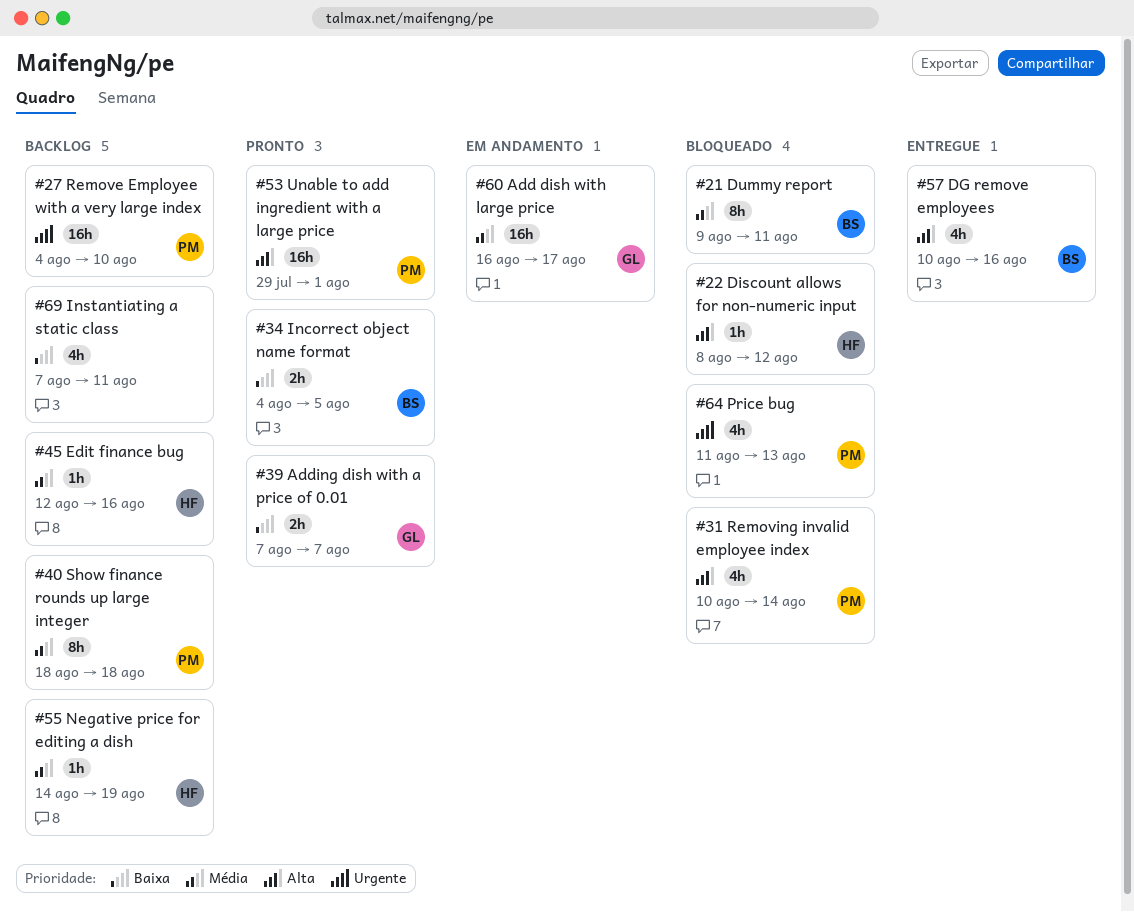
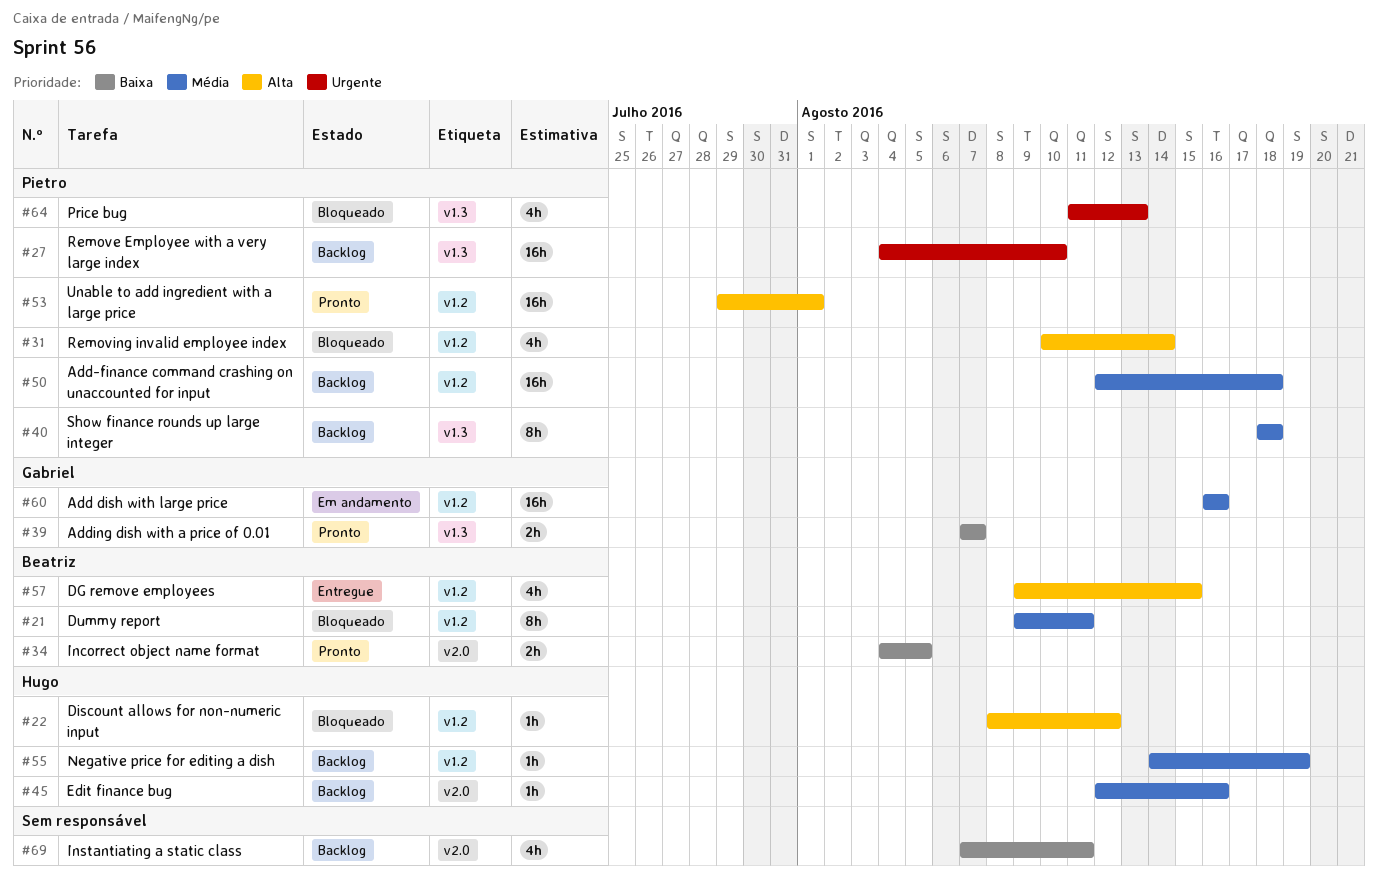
#50: none -> present
#57, start: Aug 10 -> Aug 9
#57, due: Aug 16 -> Aug 15
#60, due: Aug 17 -> Aug 16

